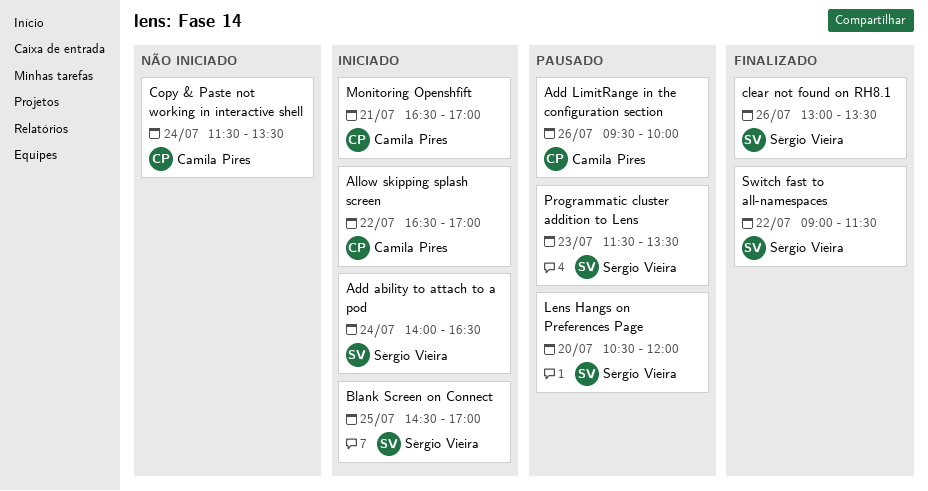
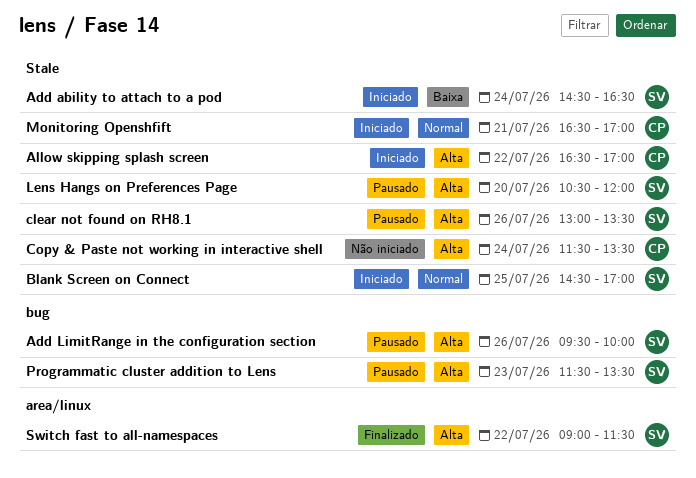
Add ability to attach to a pod, begins: 14:00 -> 14:30
Add LimitRange in the configuration section, owner: Camila Pires -> Sérgio Vieira
clear not found on RH8.1, status: Finalizado -> Pausado

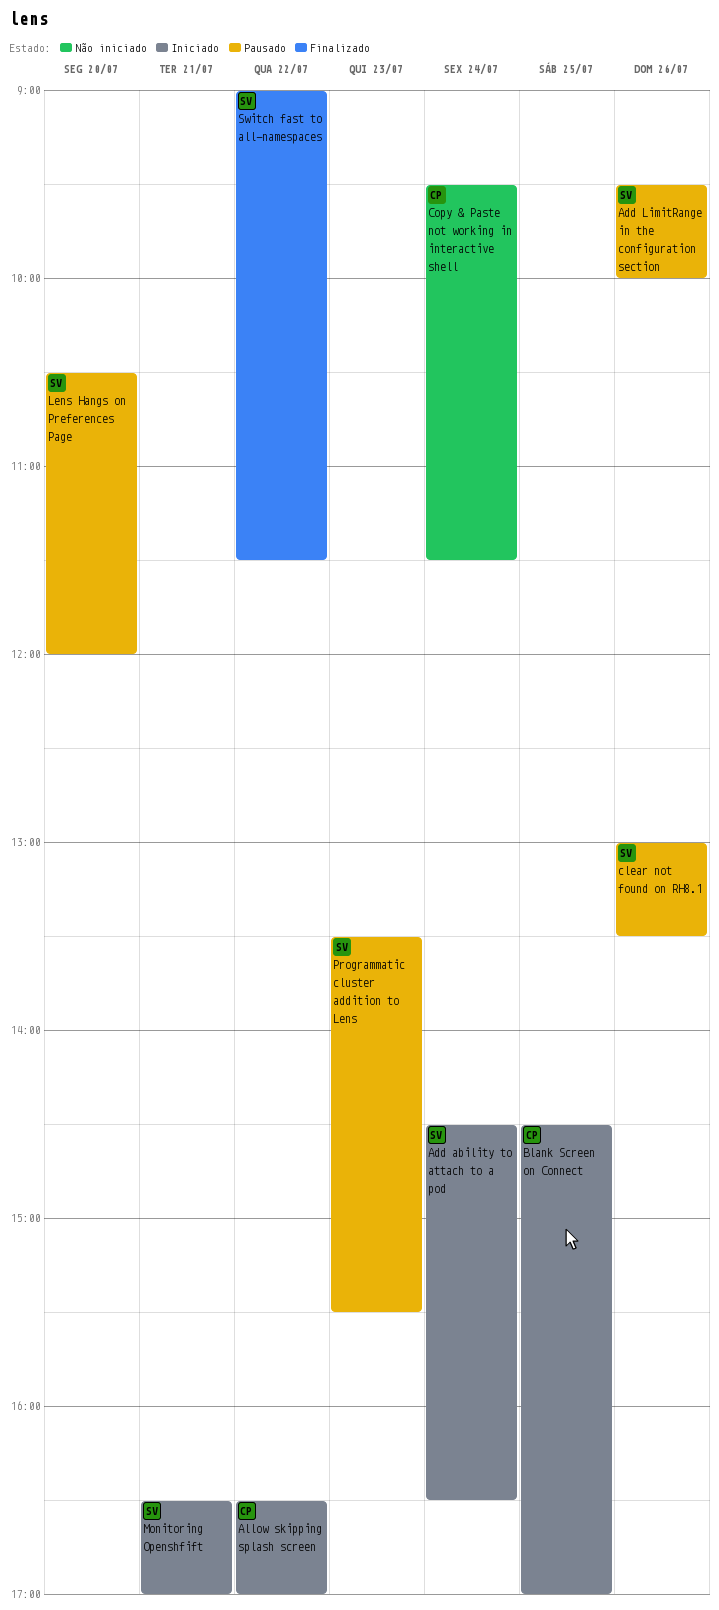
Blank Screen on Connect, owner: SV -> CP
Copy & Paste not working in interactive shell, begins: 11:30 -> 09:30
Copy & Paste not working in interactive shell, ends: 13:30 -> 11:30
Monitoring Openshfift, owner: CP -> SV
Programmatic cluster addition to Lens, begins: 11:30 -> 13:30
Programmatic cluster addition to Lens, ends: 13:30 -> 15:30

